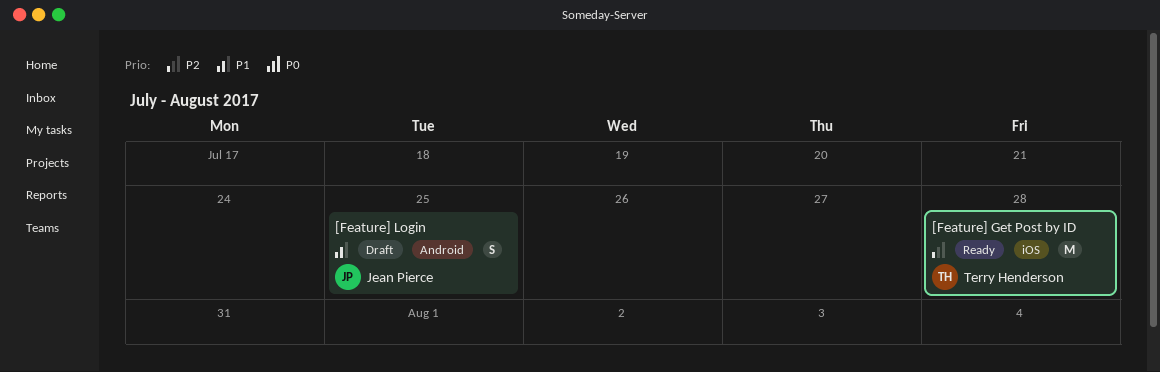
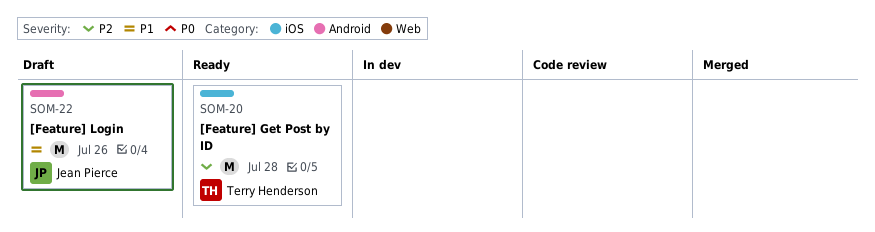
[Feature] Login, estimate: S -> M
[Feature] Login, due: Jul 25 -> Jul 26

